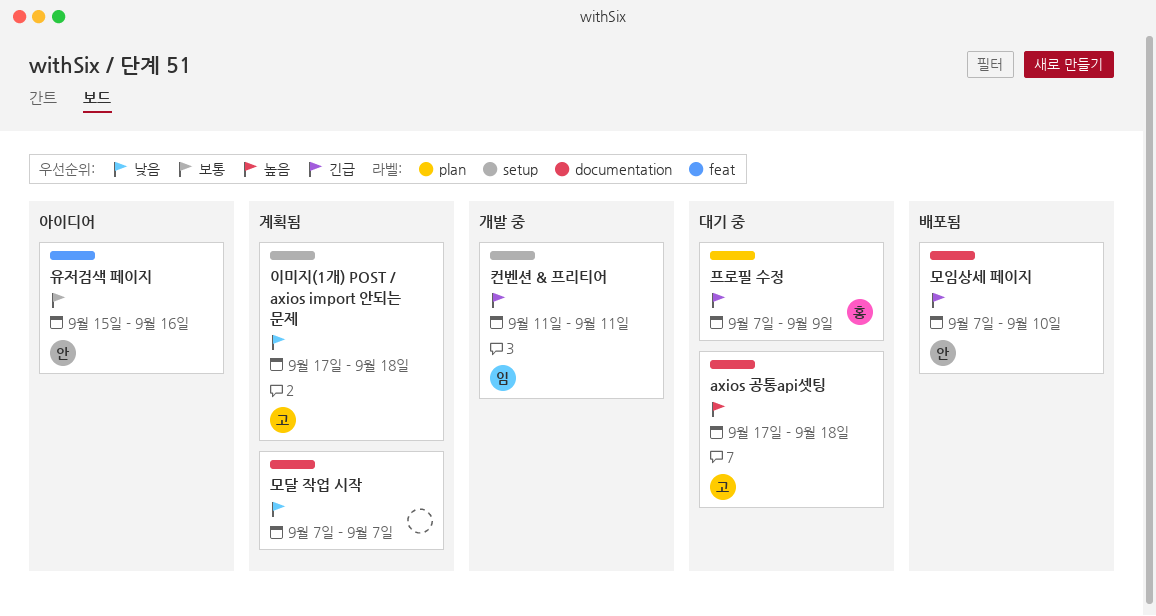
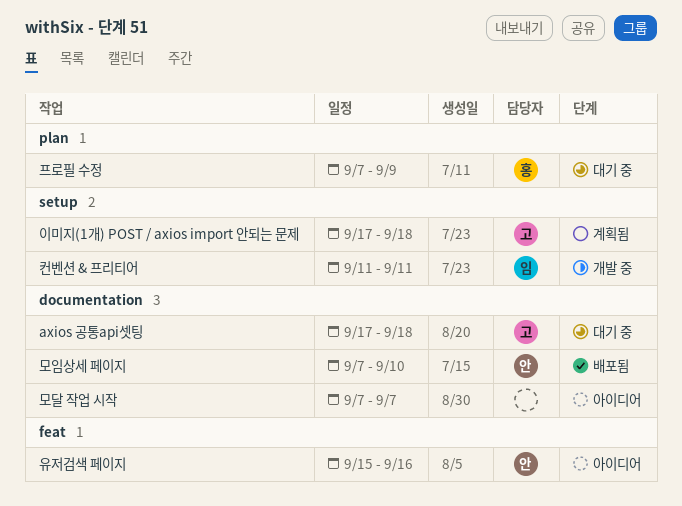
모달 작업 시작, status: 계획됨 -> 아이디어

